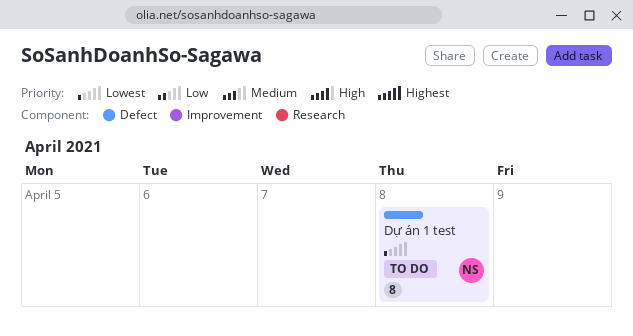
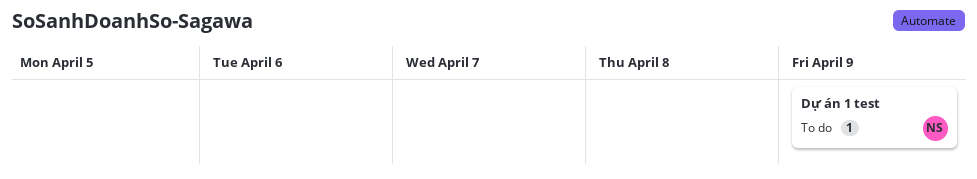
Dự án 1 test, estimate: 8 -> 1
Dự án 1 test, due: Apr 8 -> Apr 9

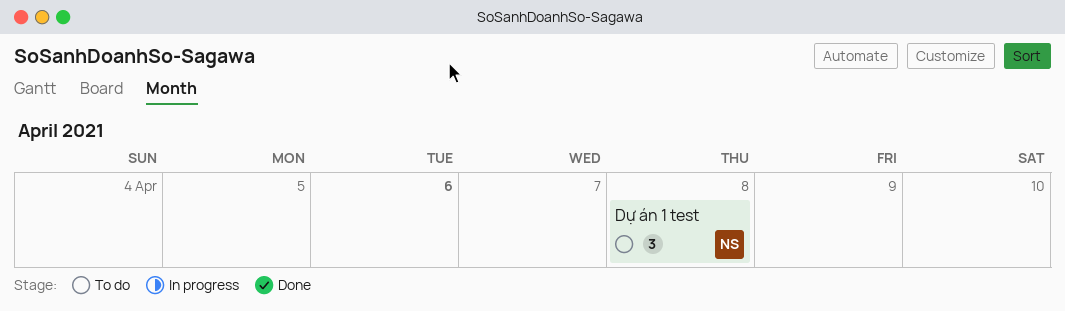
Dự án 1 test, estimate: 1 -> 3
Dự án 1 test, due: Apr 9 -> Apr 8

